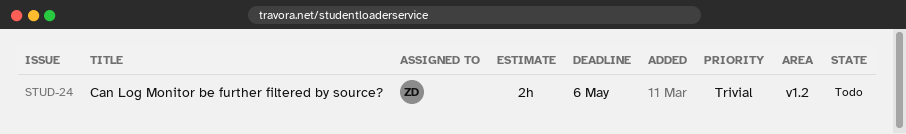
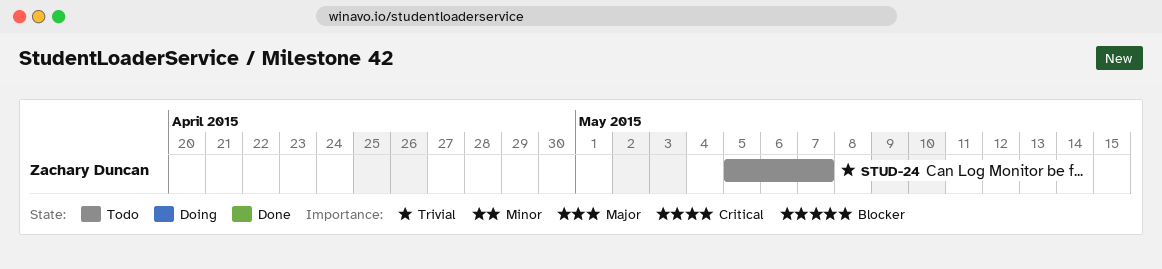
STUD-24, due: May 6 -> May 7

